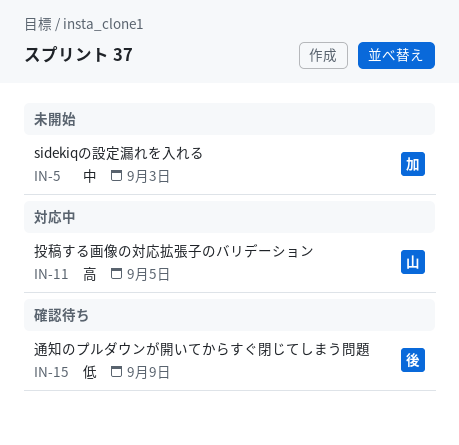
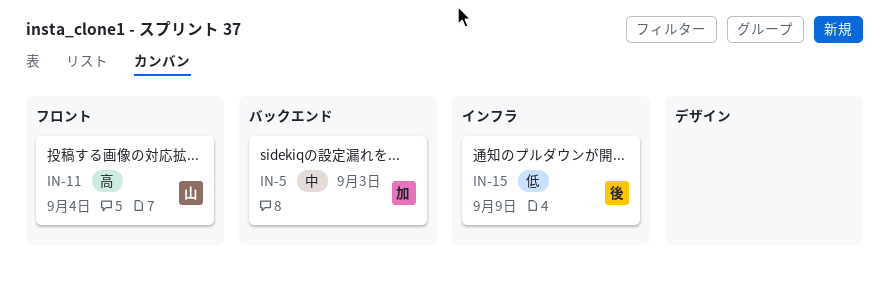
IN-11, due: Sep 5 -> Sep 4

